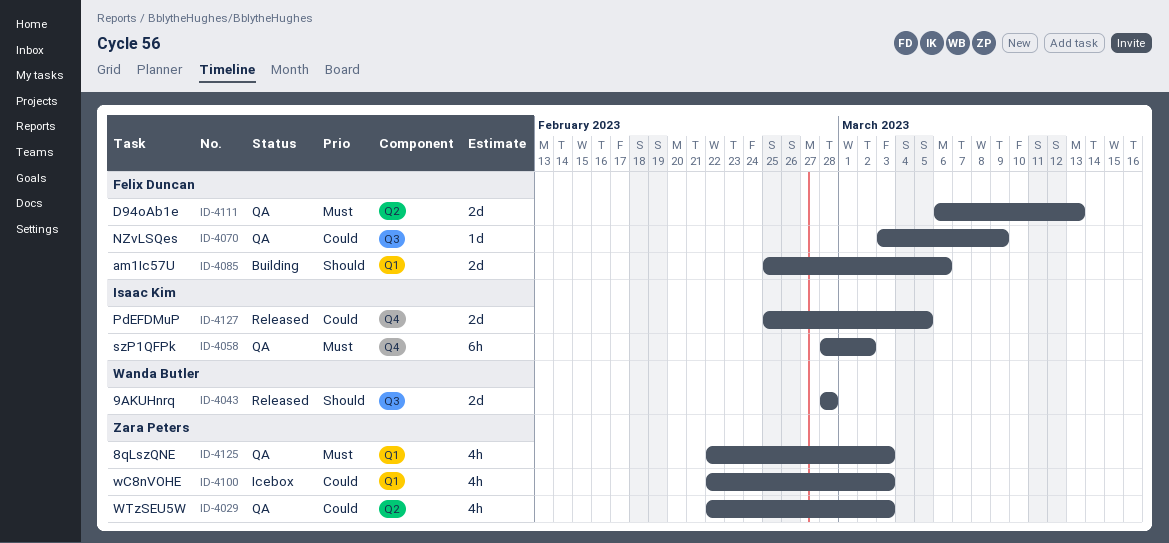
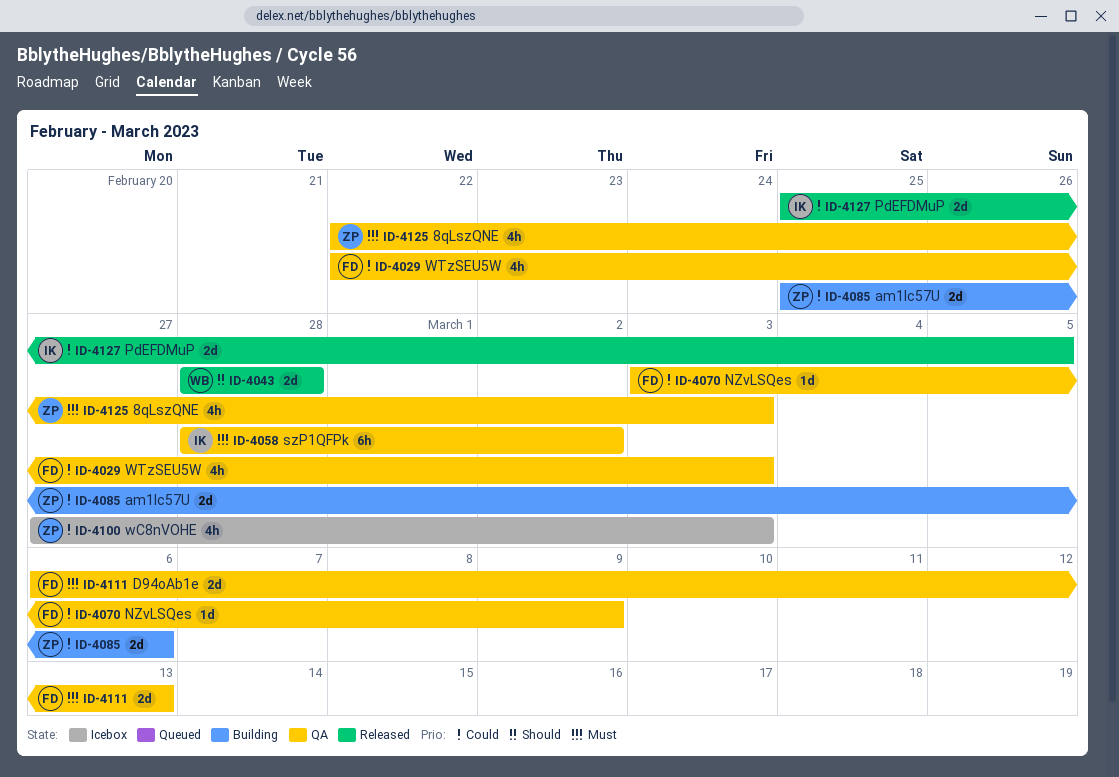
ID-4029, owner: Zara Peters -> Felix Duncan
ID-4085, owner: Felix Duncan -> Zara Peters
ID-4085, priority: Should -> Could
ID-4100, start: Feb 22 -> Feb 27

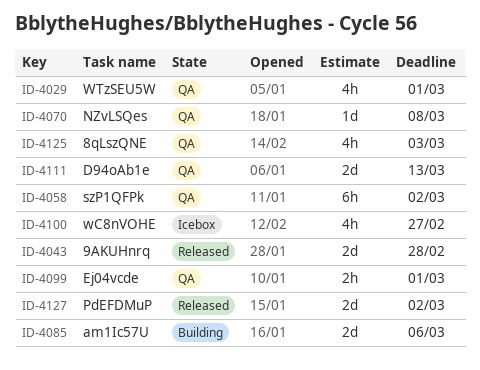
ID-4029, due: Mar 3 -> Mar 1
ID-4070, due: Mar 9 -> Mar 8
ID-4099: none -> present
ID-4100, due: Mar 3 -> Feb 27
ID-4127, due: Mar 5 -> Mar 2

